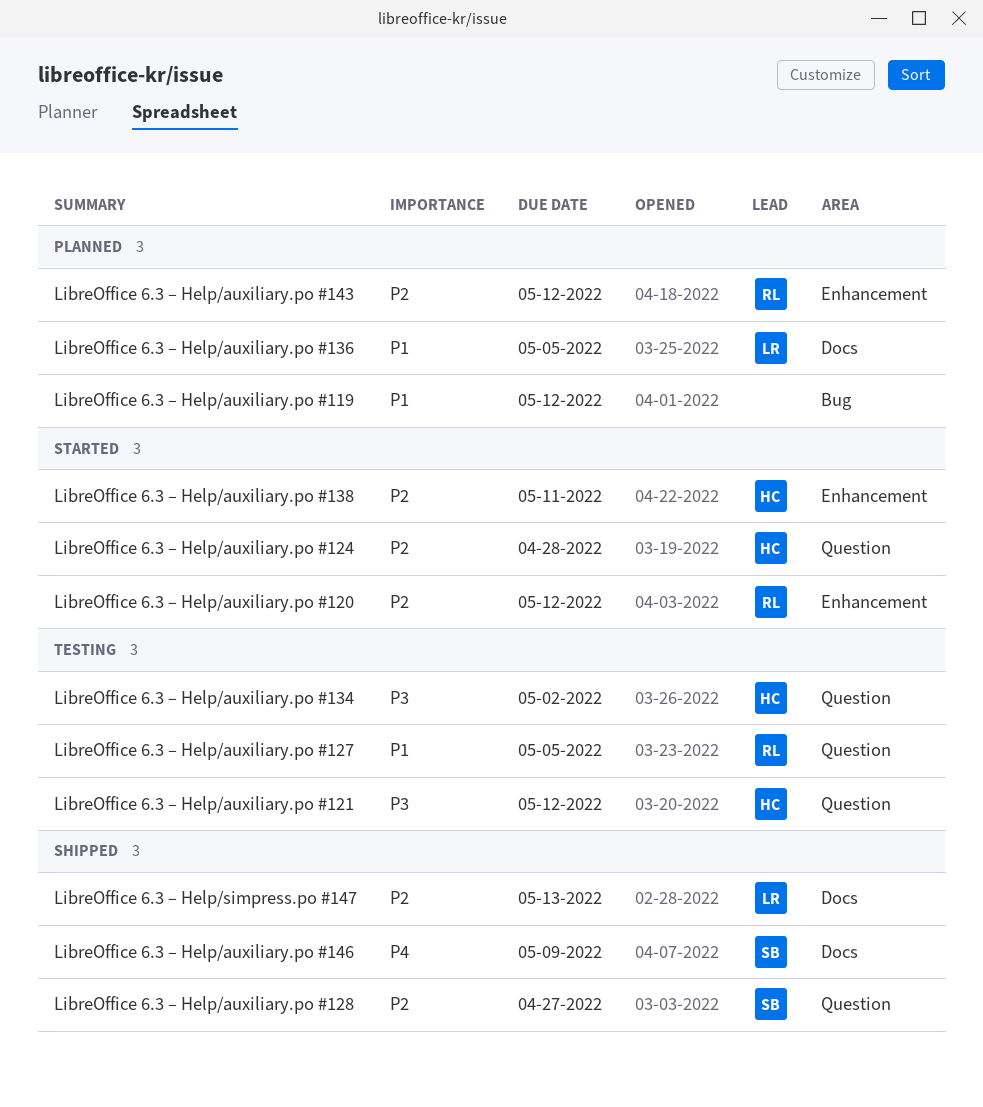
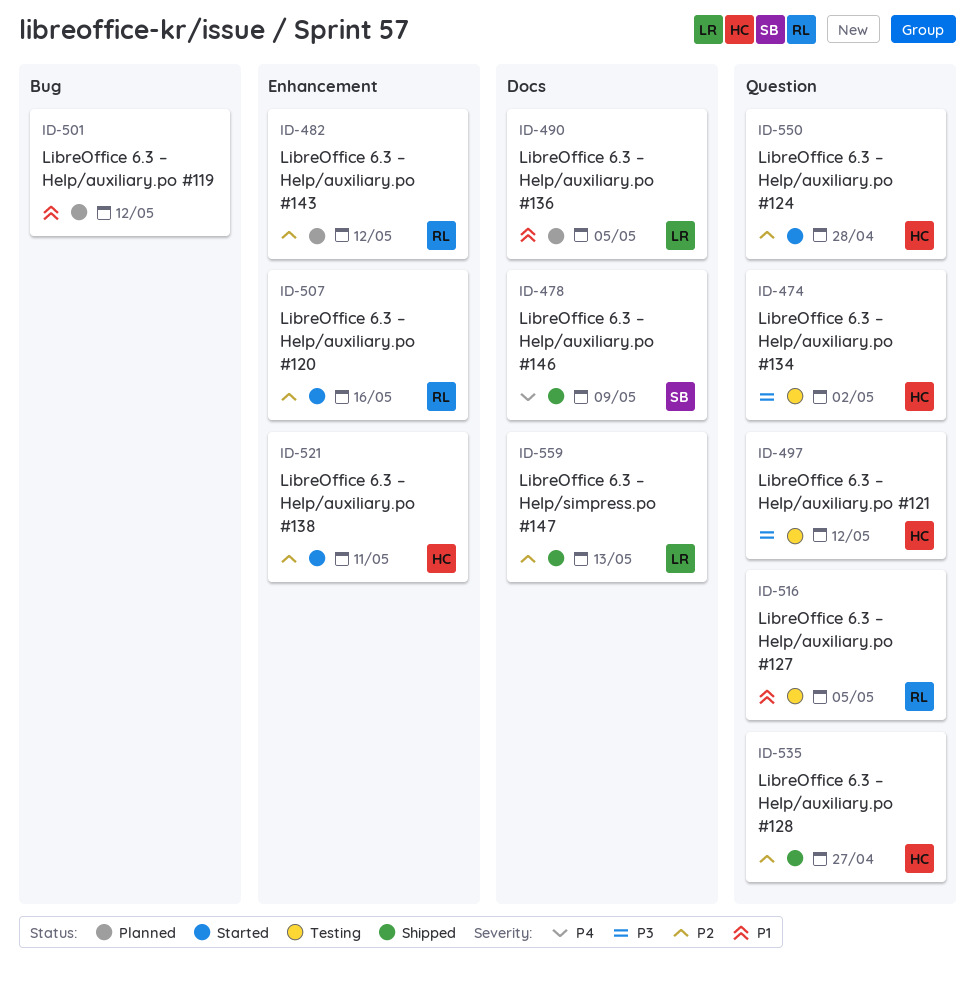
LibreOffice 6.3 – Help/auxiliary.po #120, due: May 12 -> May 16
LibreOffice 6.3 – Help/auxiliary.po #128, owner: SB -> HC

